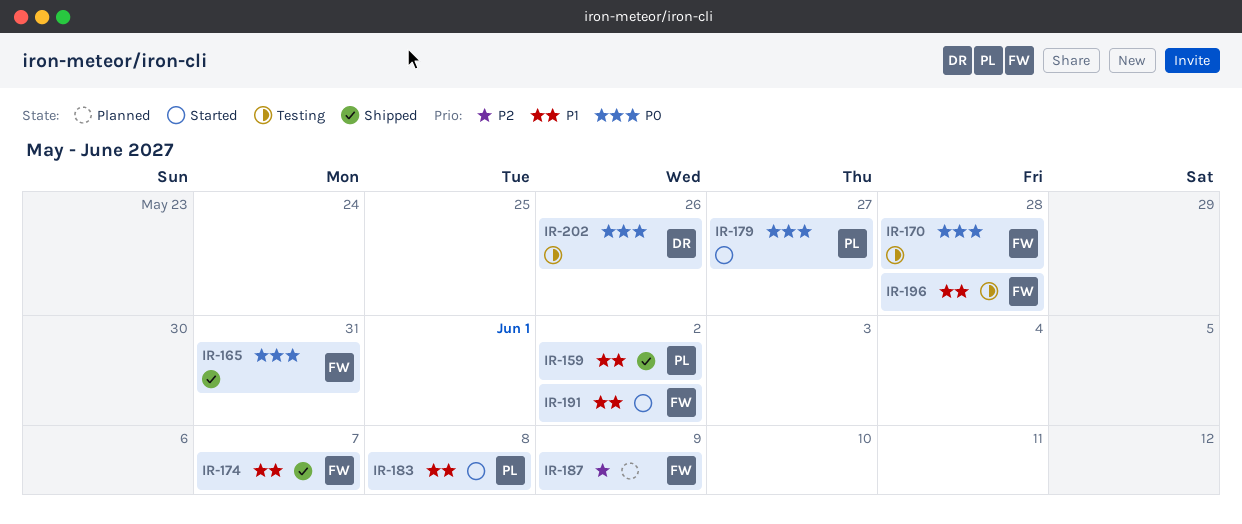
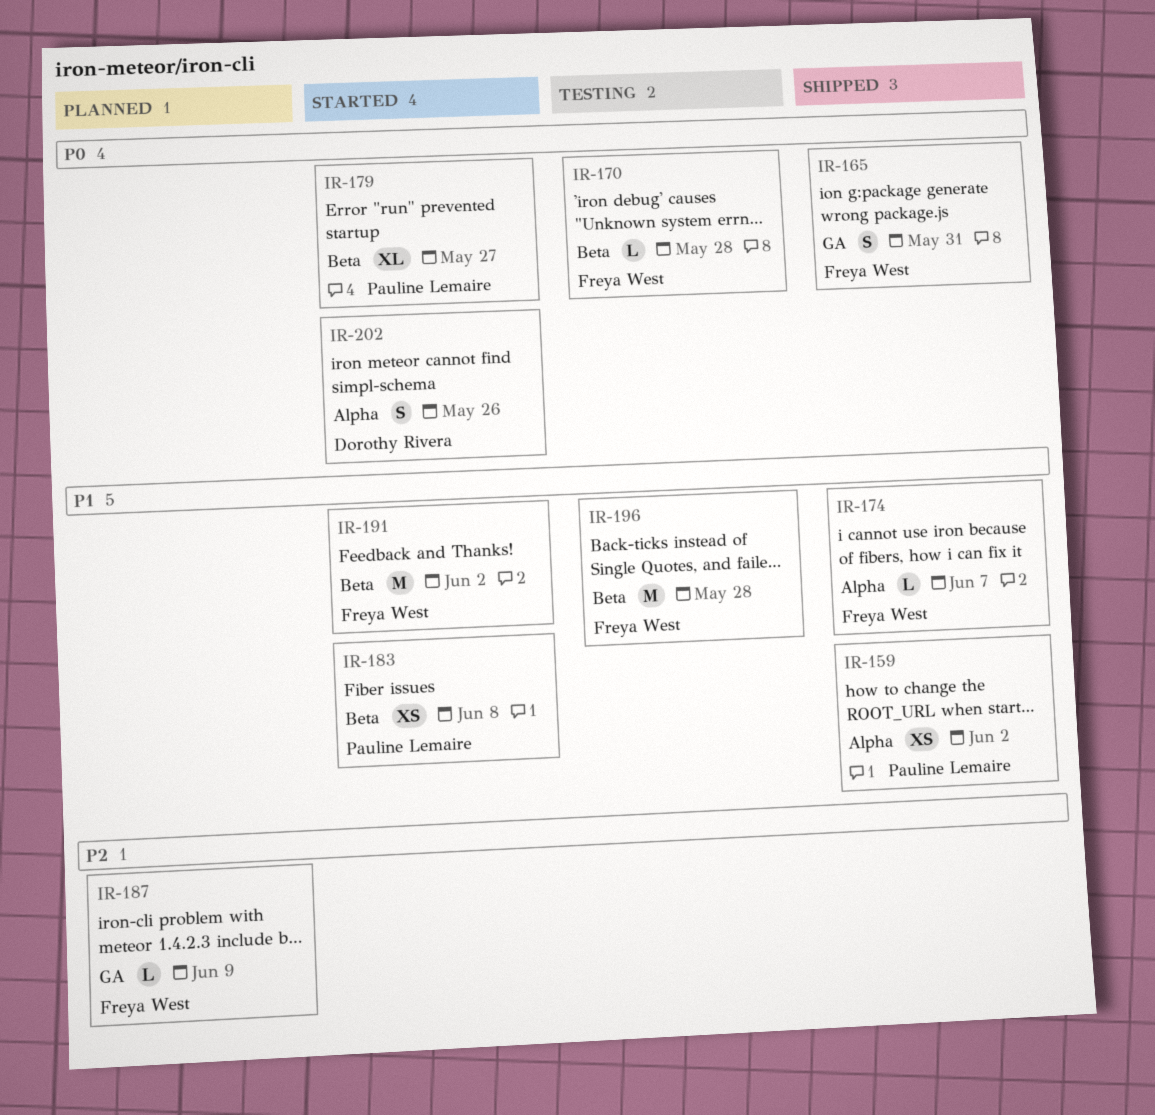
IR-202, status: Testing -> Started

